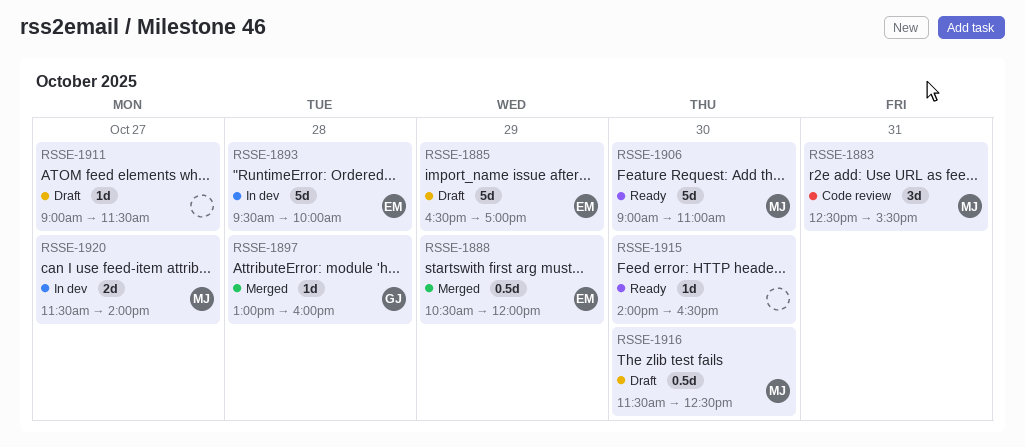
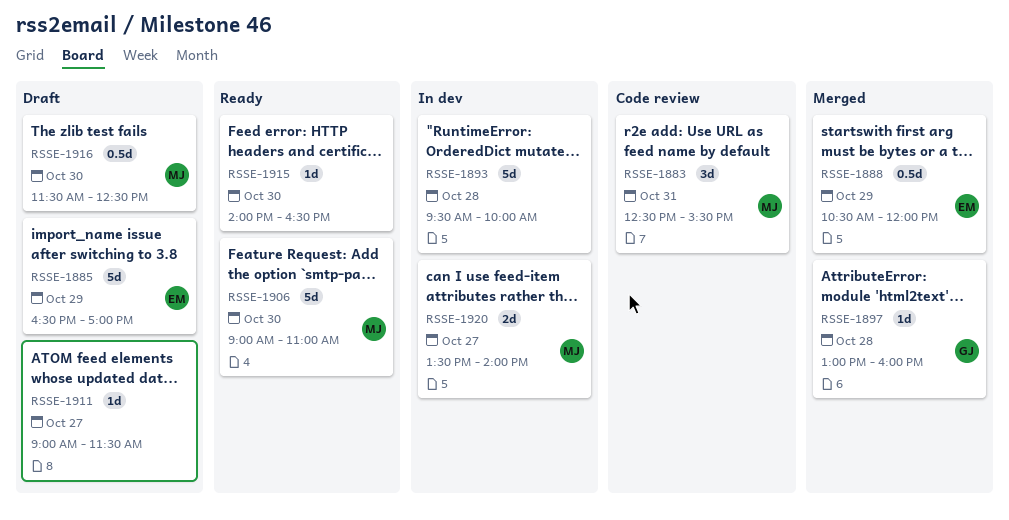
RSSE-1893, owner: EM -> none
RSSE-1920, begins: 11:30 -> 13:30

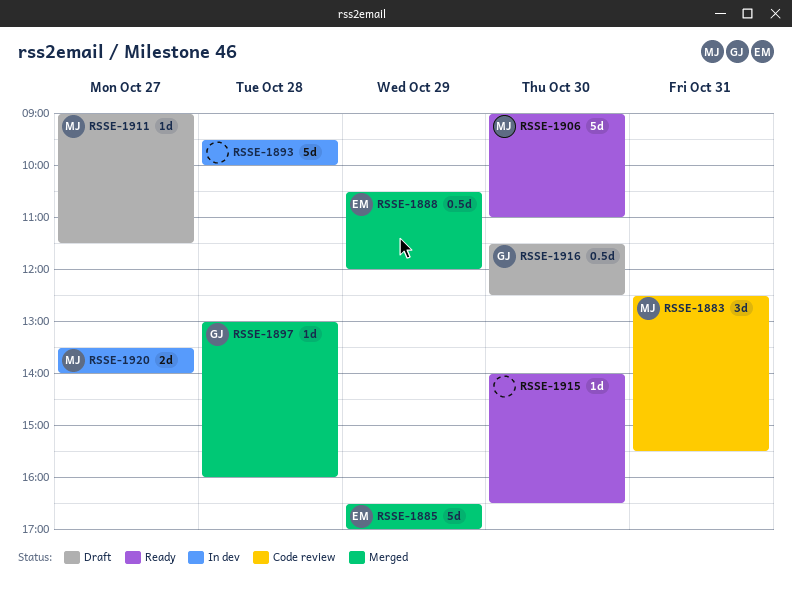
RSSE-1885, status: Draft -> Merged
RSSE-1911, owner: none -> MJ
RSSE-1916, owner: MJ -> GJ

